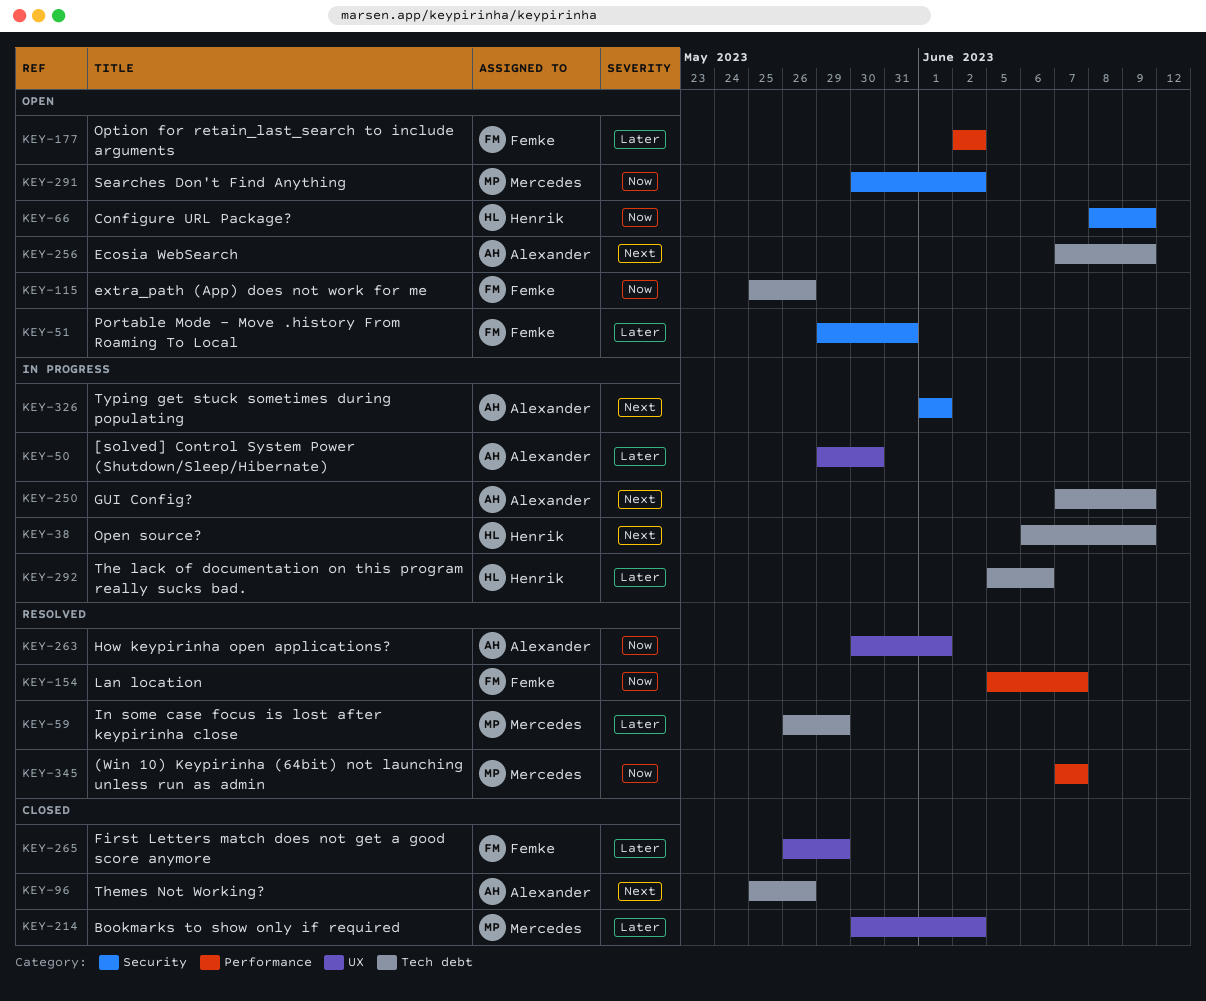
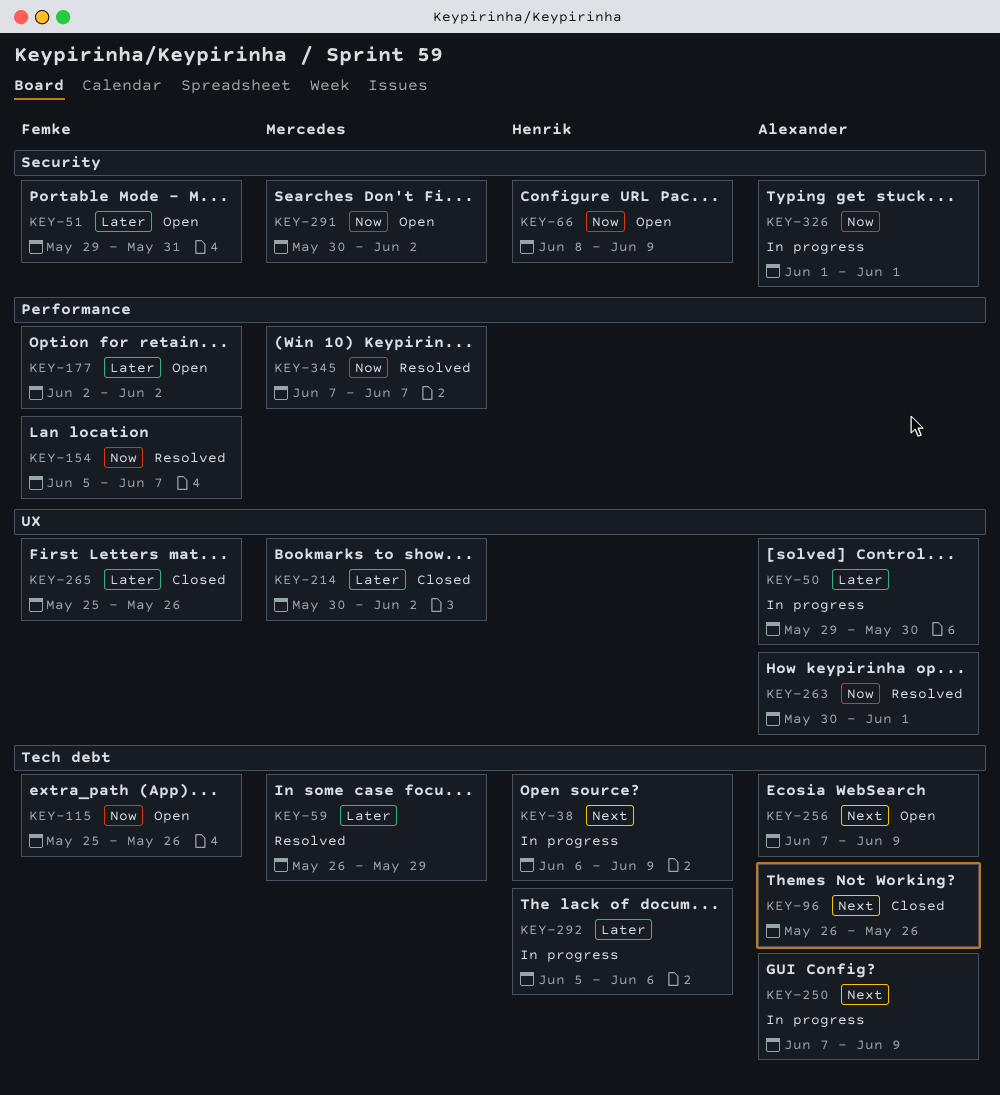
KEY-96, start: May 25 -> May 26
KEY-265, start: May 26 -> May 25
KEY-265, due: May 29 -> May 26
KEY-326, priority: Next -> Now

